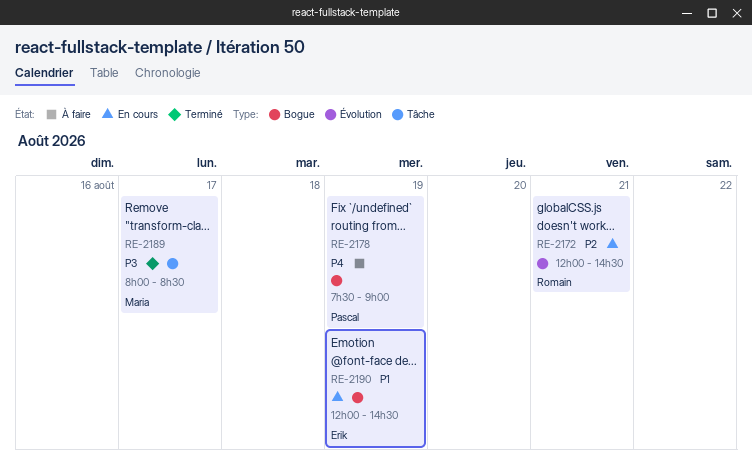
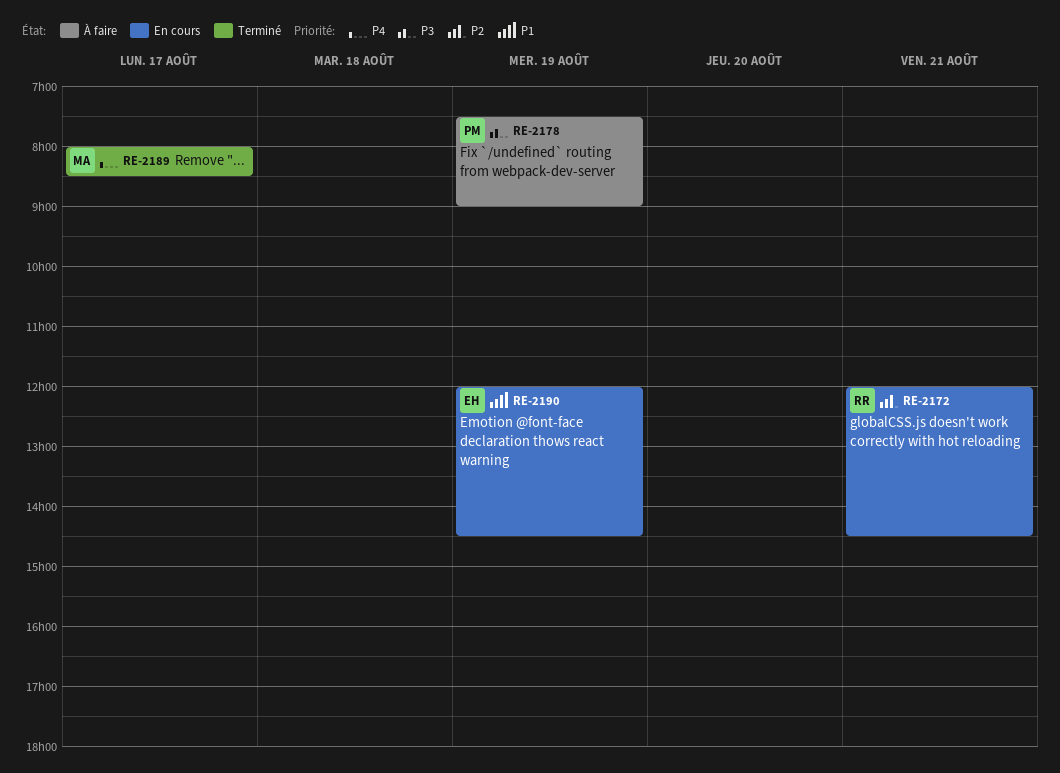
RE-2178, priority: P4 -> P3
RE-2189, priority: P3 -> P4

